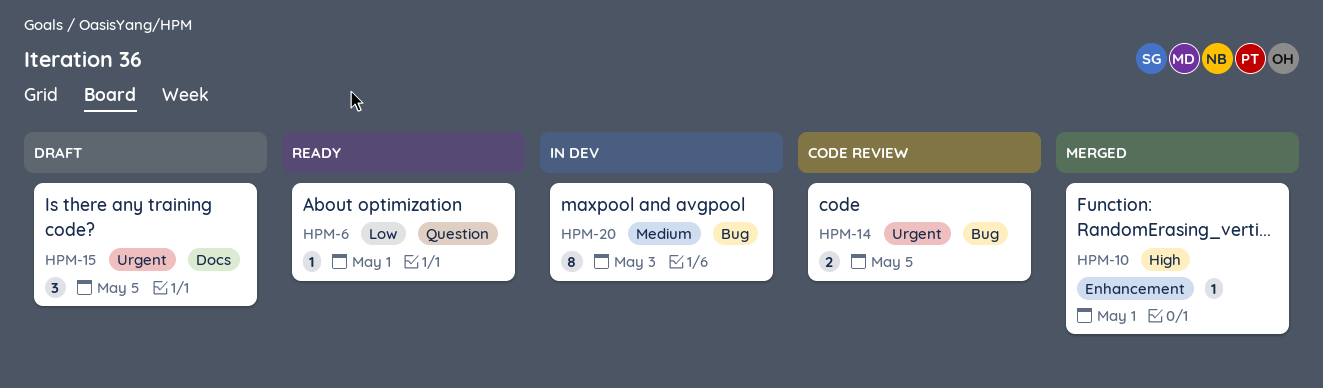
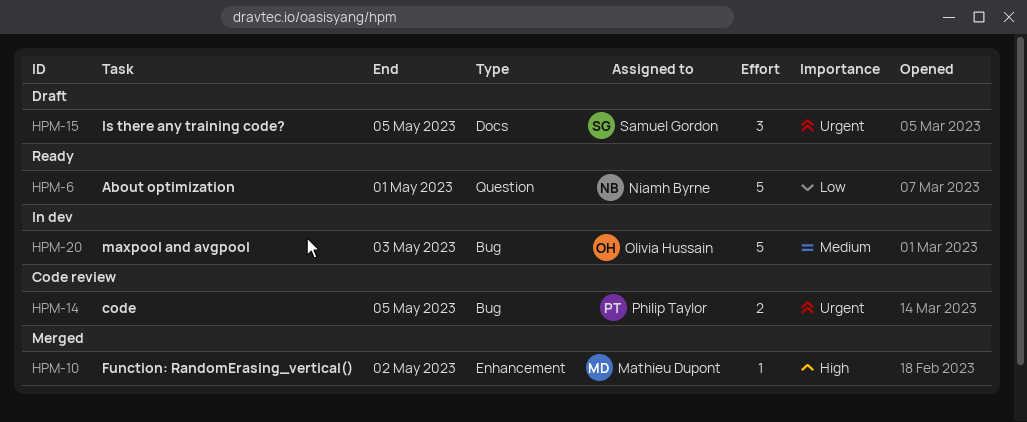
HPM-6, estimate: 1 -> 5
HPM-10, due: May 1 -> May 2
HPM-20, estimate: 8 -> 5

